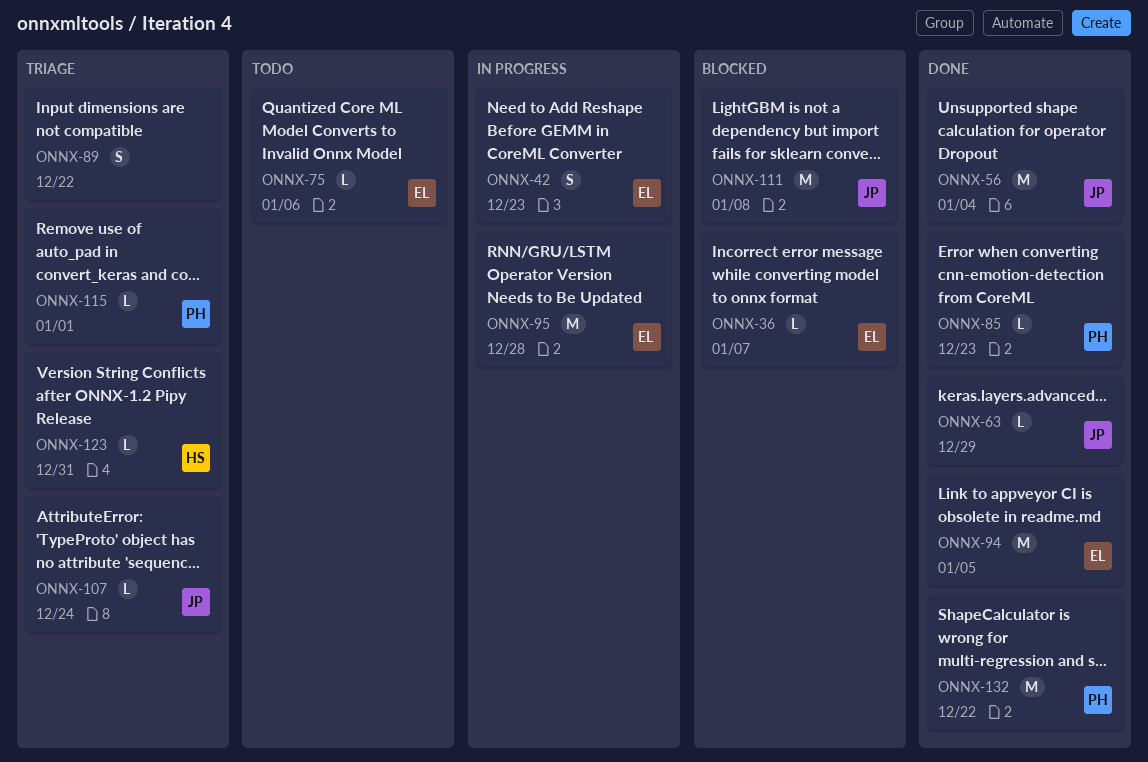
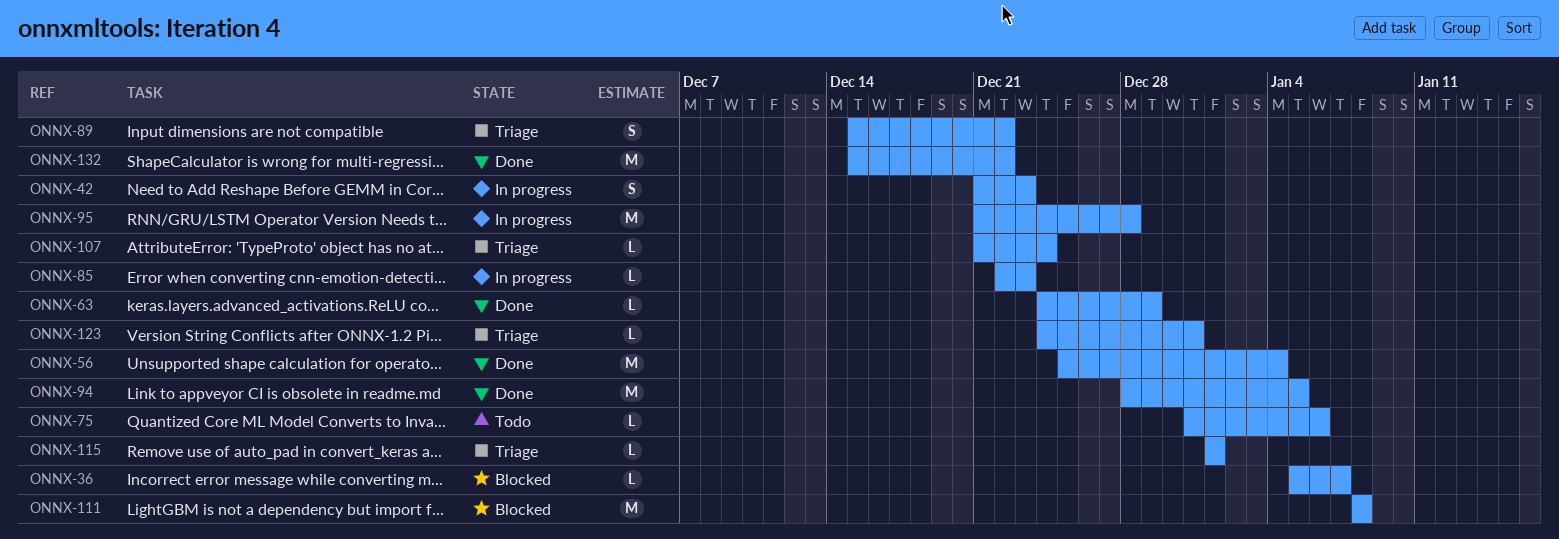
ONNX-85, status: Done -> In progress

